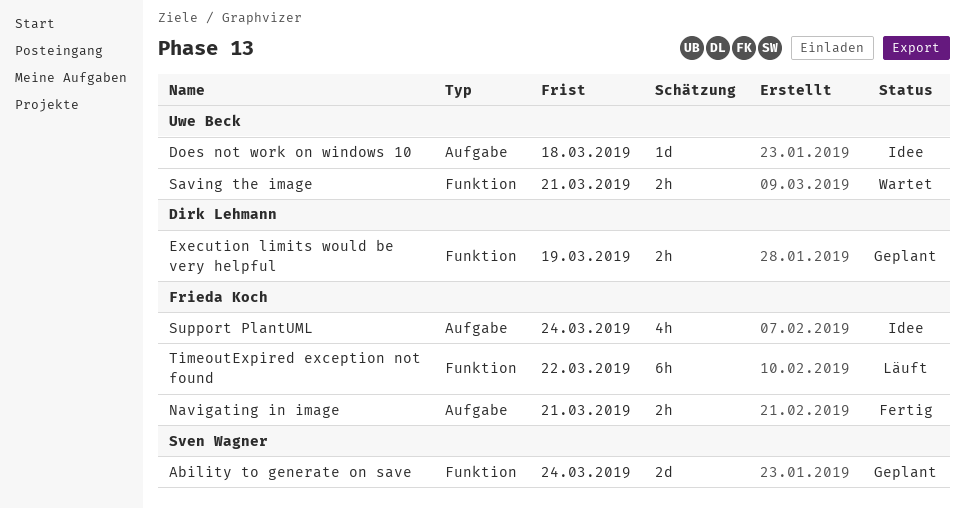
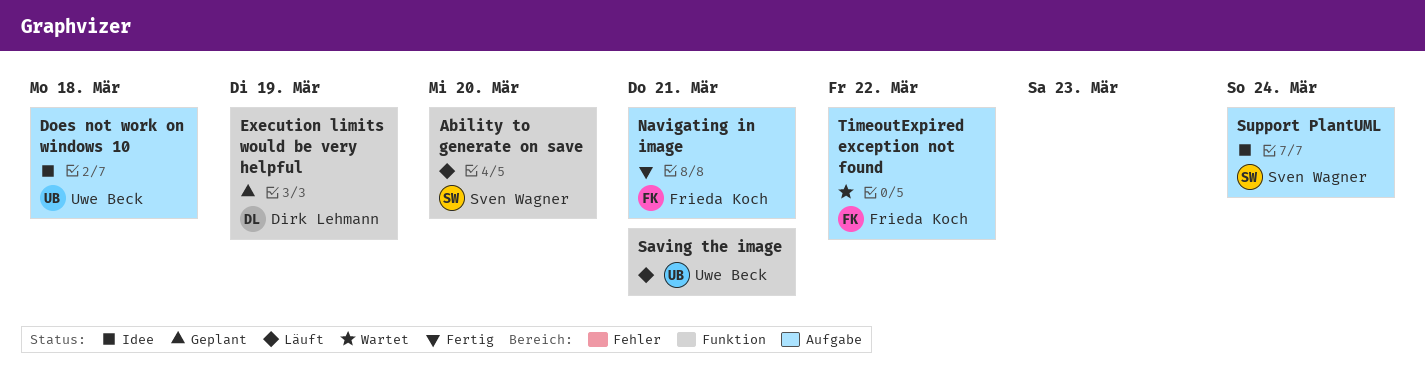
Ability to generate on save, status: Geplant -> Läuft
Ability to generate on save, due: Mar 24 -> Mar 20
Saving the image, status: Wartet -> Läuft
Support PlantUML, owner: Frieda Koch -> Sven Wagner
TimeoutExpired exception not found, status: Läuft -> Wartet
TimeoutExpired exception not found, label: Funktion -> Aufgabe

